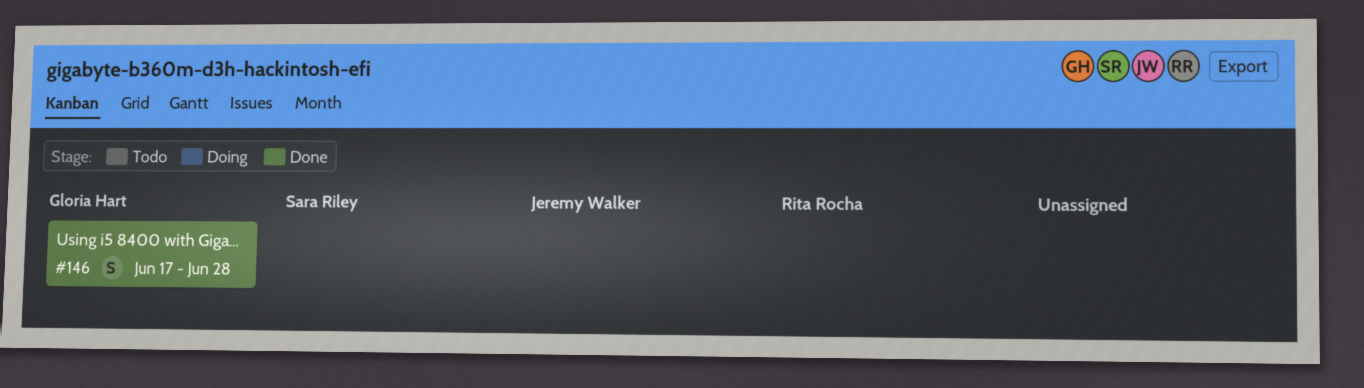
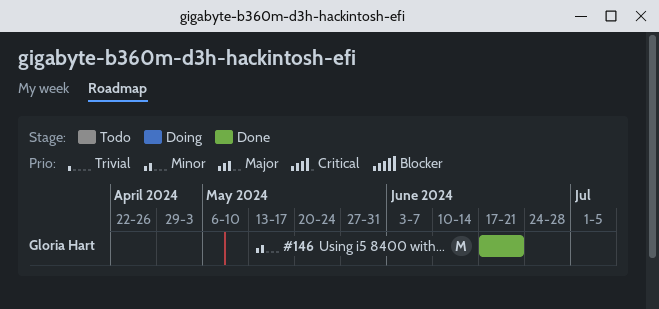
#146, estimate: S -> M
#146, due: Jun 28 -> Jun 21

